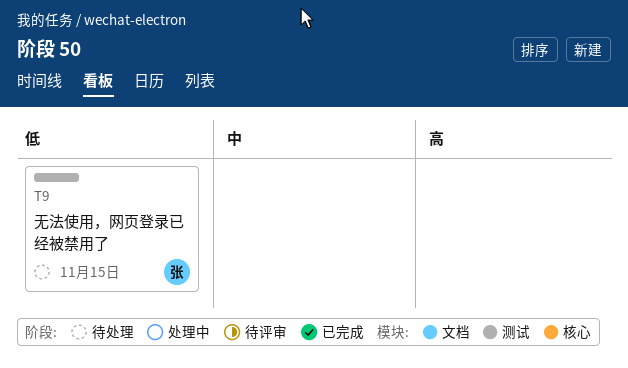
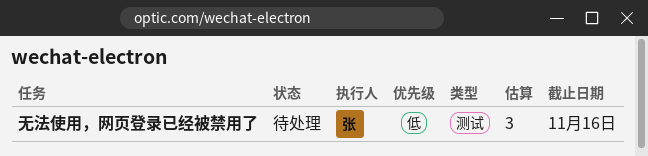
无法使用，网页登录已经被禁用了, due: Nov 15 -> Nov 16

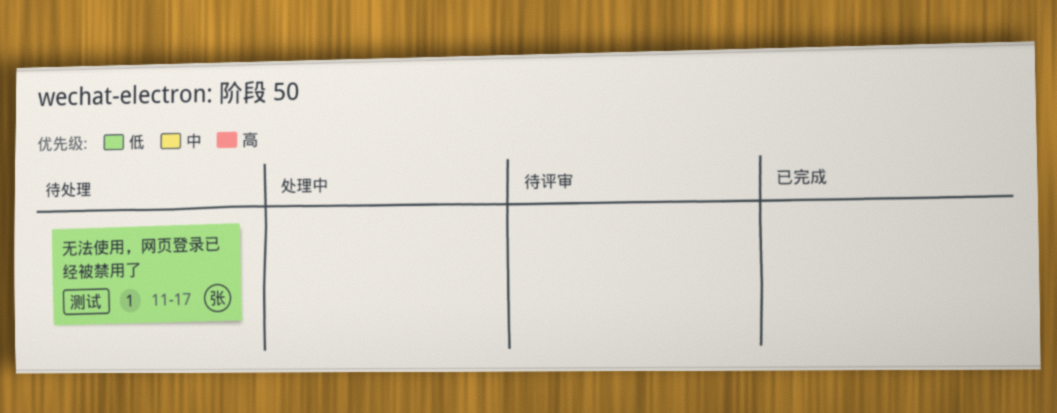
无法使用，网页登录已经被禁用了, estimate: 3 -> 1
无法使用，网页登录已经被禁用了, due: Nov 16 -> Nov 17

